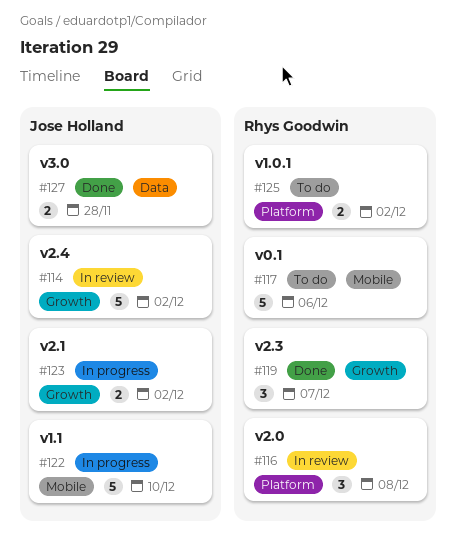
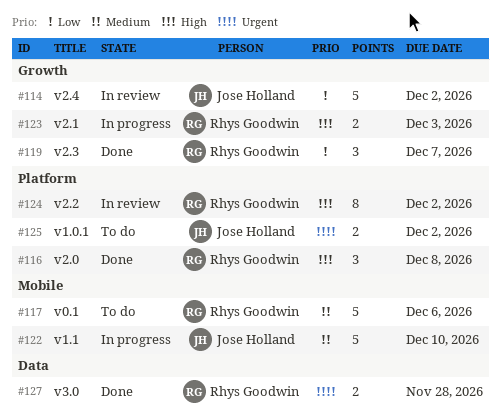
#116, status: In review -> Done
#123, owner: Jose Holland -> Rhys Goodwin
#123, due: Dec 2 -> Dec 3
#124: none -> present
#125, owner: Rhys Goodwin -> Jose Holland
#127, owner: Jose Holland -> Rhys Goodwin

